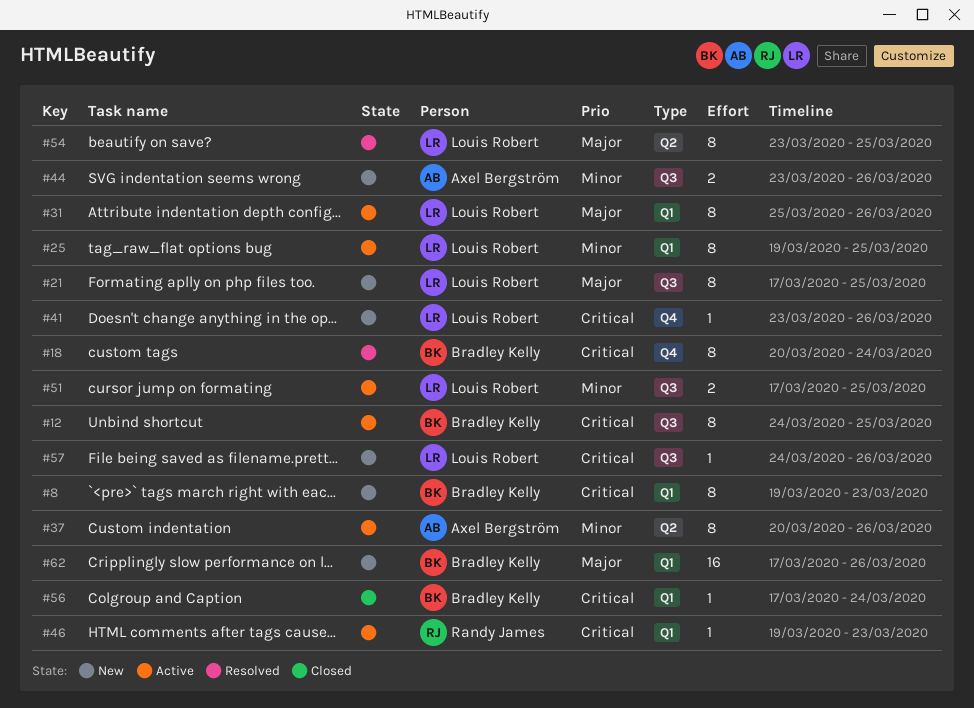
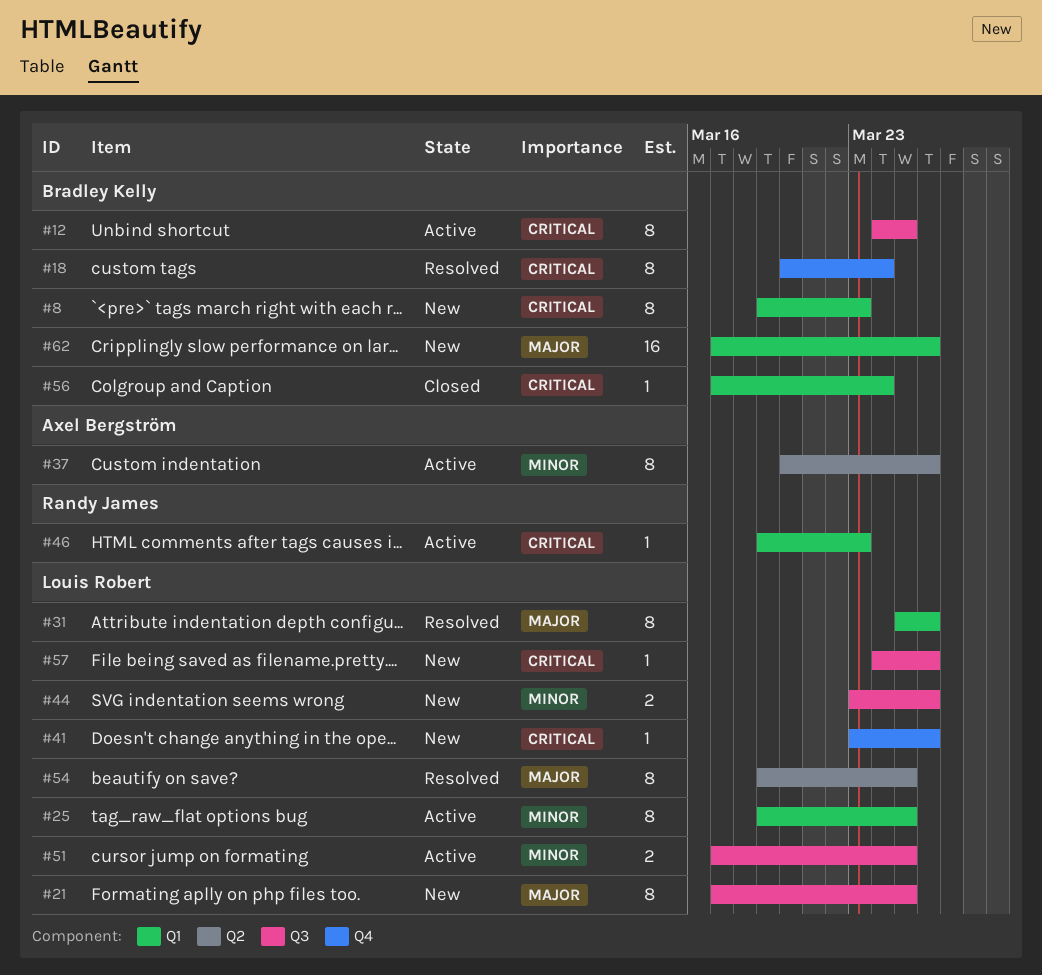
#31, status: Active -> Resolved
#44, owner: Axel Bergström -> Louis Robert
#54, start: Mar 23 -> Mar 19

